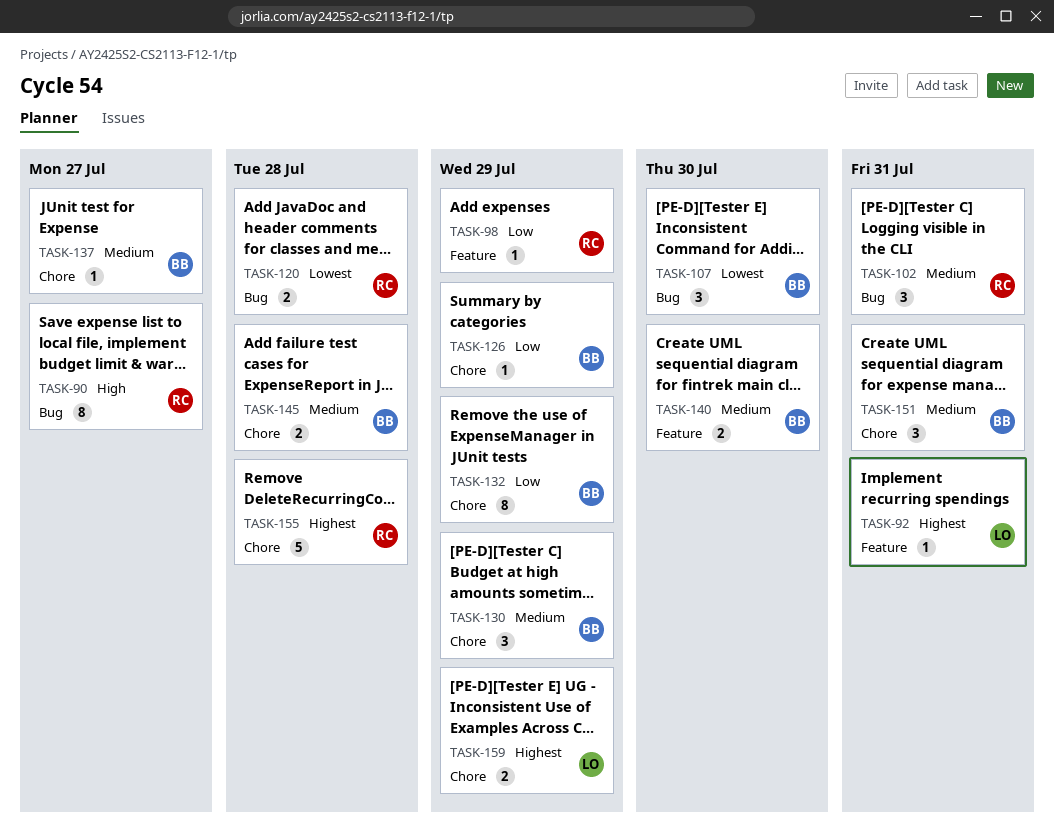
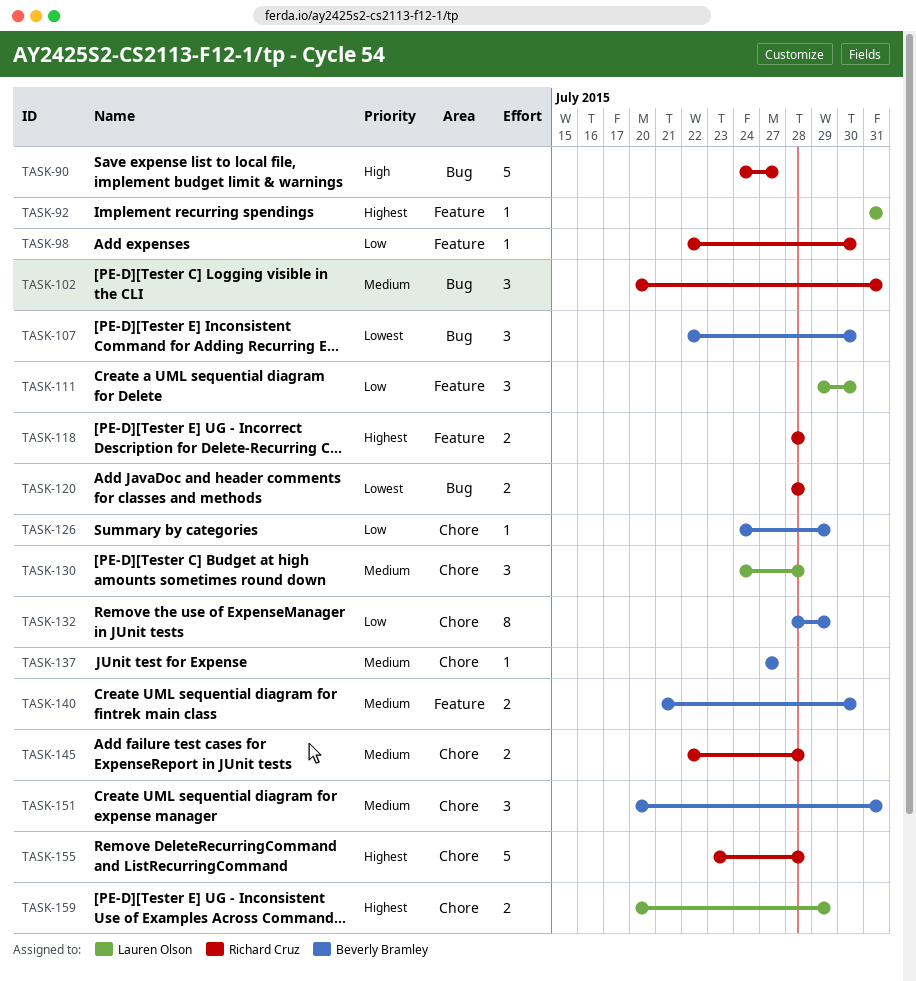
TASK-90, estimate: 8 -> 5
TASK-98, due: Jul 29 -> Jul 30
TASK-111: none -> present
TASK-118: none -> present
TASK-130, owner: Beverly Bramley -> Lauren Olson
TASK-130, due: Jul 29 -> Jul 28
TASK-145, owner: Beverly Bramley -> Richard Cruz

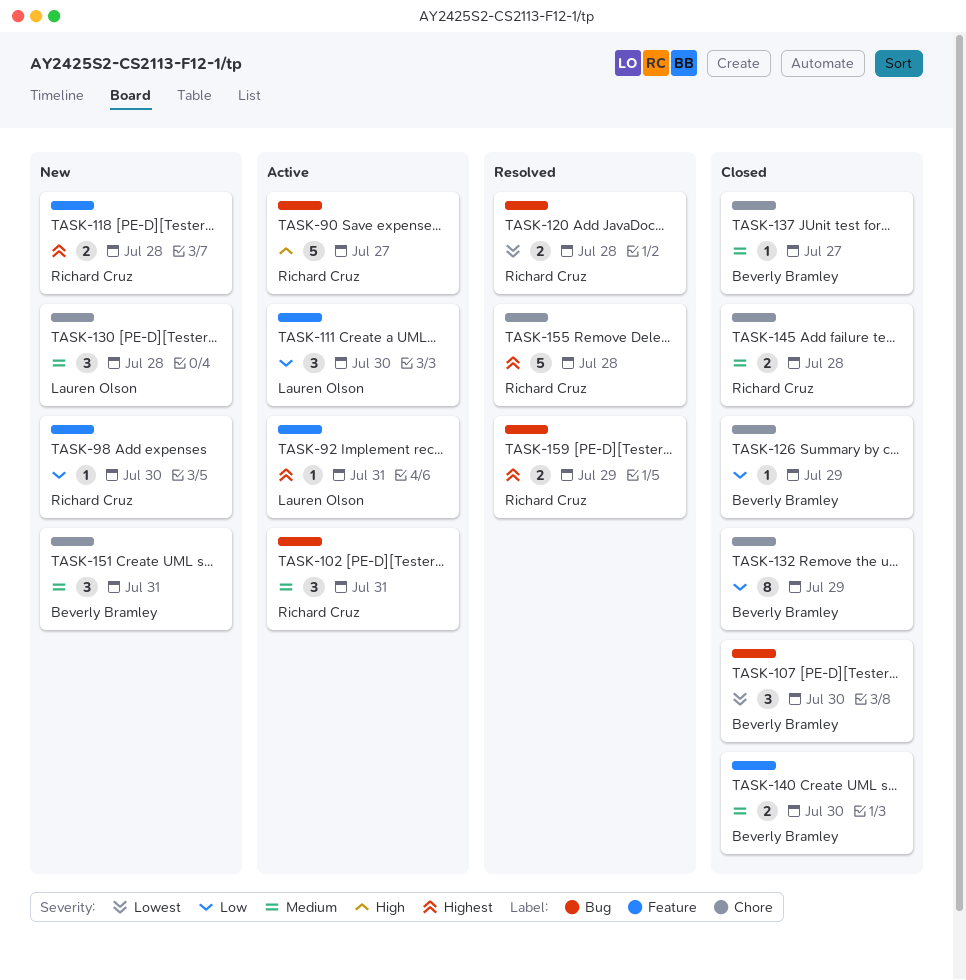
TASK-159, owner: Lauren Olson -> Richard Cruz
TASK-159, label: Chore -> Bug

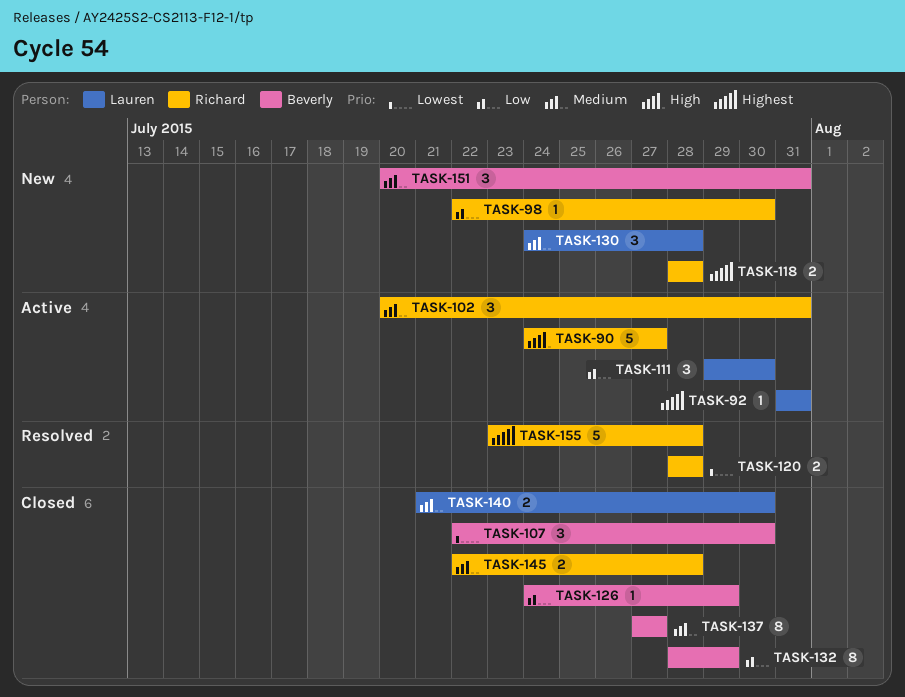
TASK-137, estimate: 1 -> 8
TASK-140, owner: Beverly Bramley -> Lauren Olson
TASK-159: present -> none

